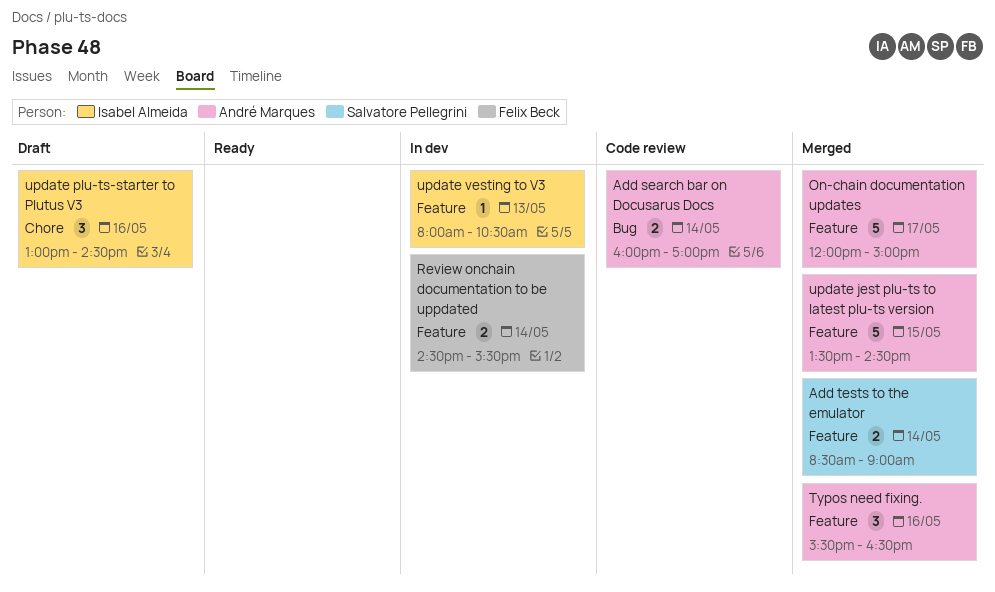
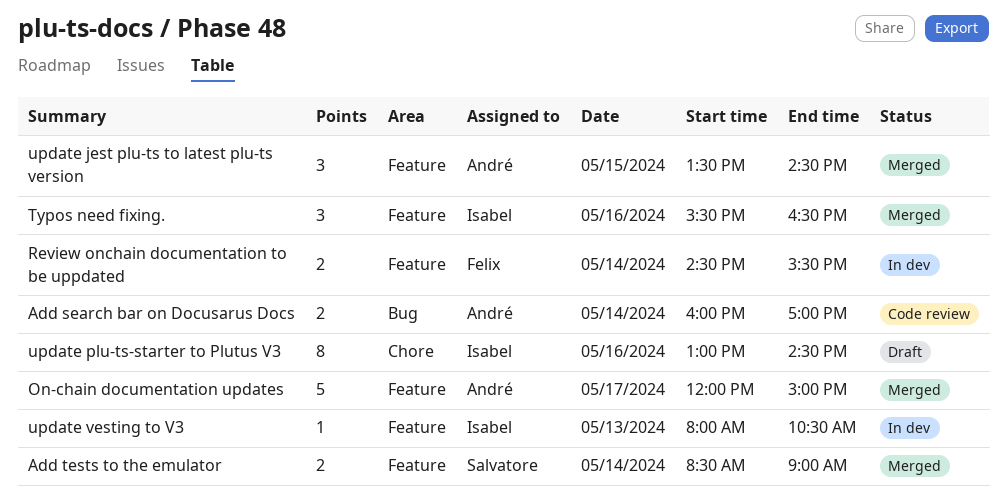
Typos need fixing., owner: André Marques -> Isabel Almeida
update jest plu-ts to latest plu-ts version, estimate: 5 -> 3
update plu-ts-starter to Plutus V3, estimate: 3 -> 8

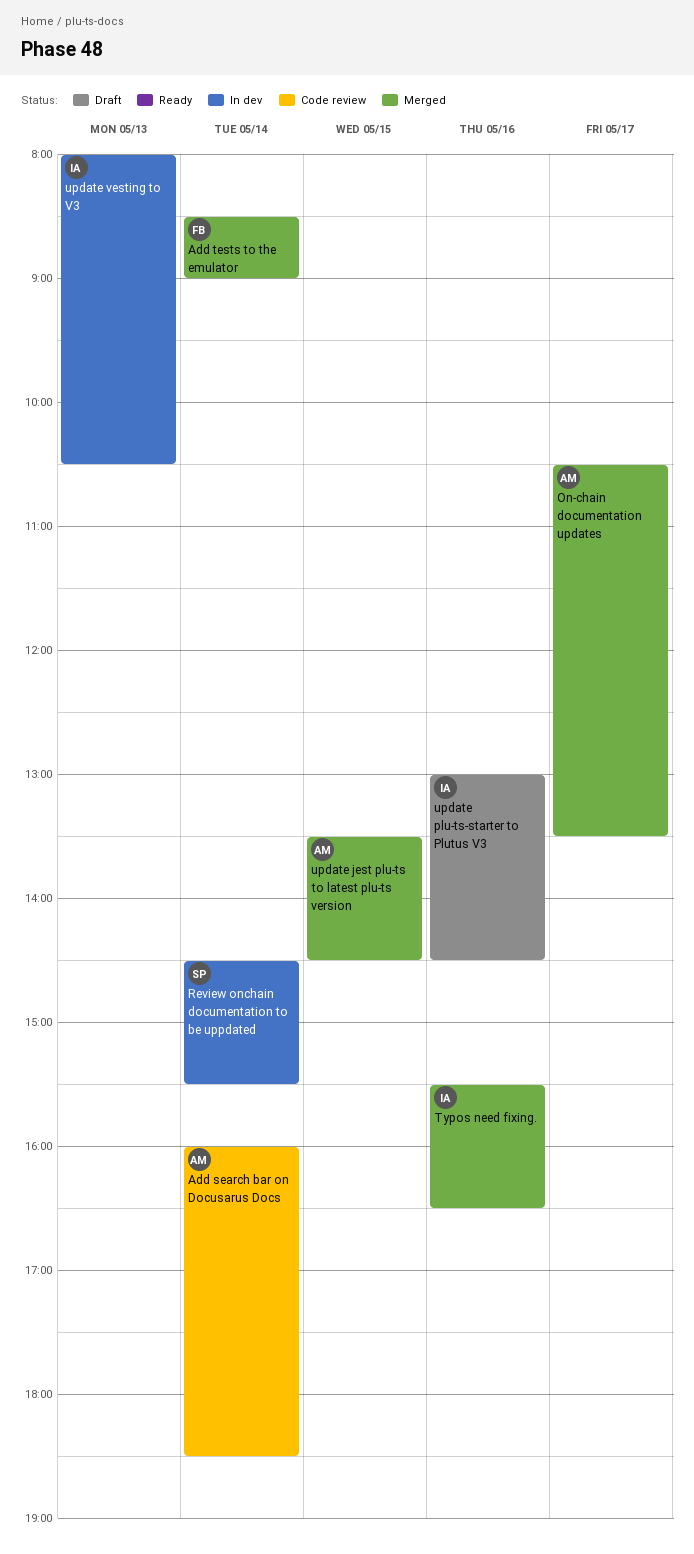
Add search bar on Docusarus Docs, ends: 17:00 -> 18:30
Add tests to the emulator, owner: Salvatore -> Felix
On-chain documentation updates, begins: 12:00 -> 10:30
On-chain documentation updates, ends: 15:00 -> 13:30
Review onchain documentation to be uppdated, owner: Felix -> Salvatore

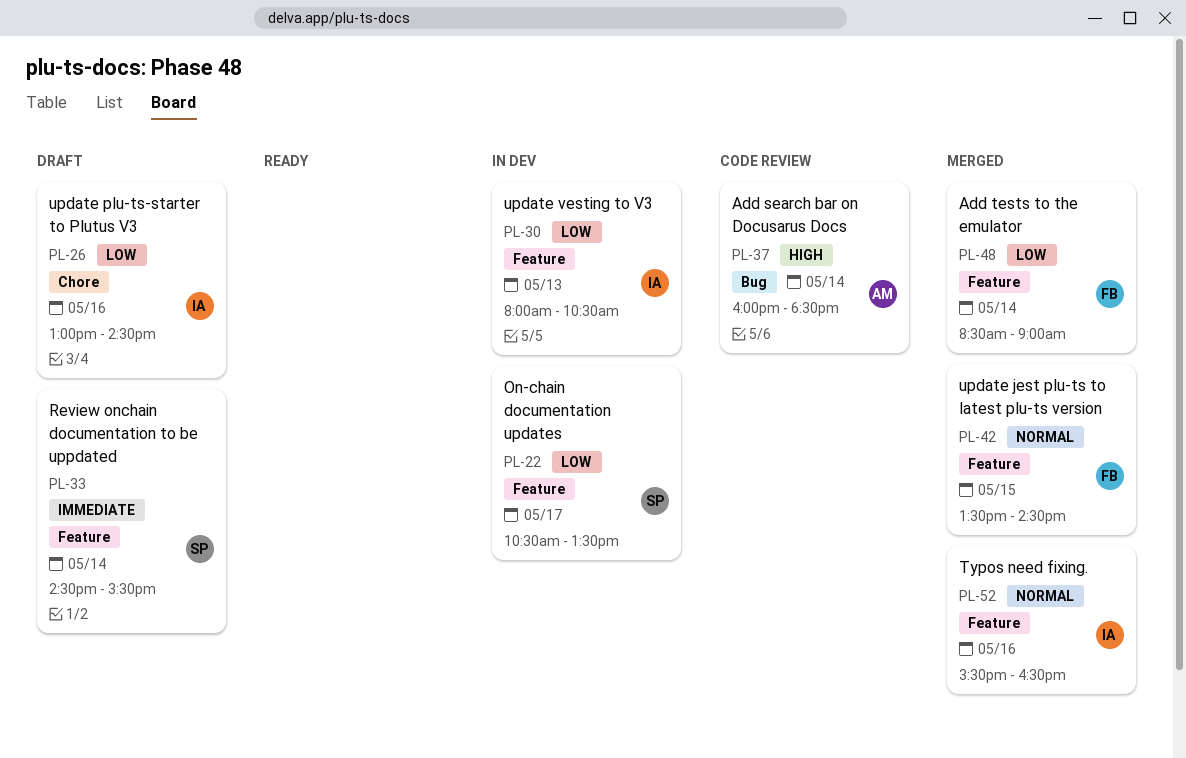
On-chain documentation updates, status: Merged -> In dev
On-chain documentation updates, owner: AM -> SP
Review onchain documentation to be uppdated, status: In dev -> Draft
update jest plu-ts to latest plu-ts version, owner: AM -> FB

